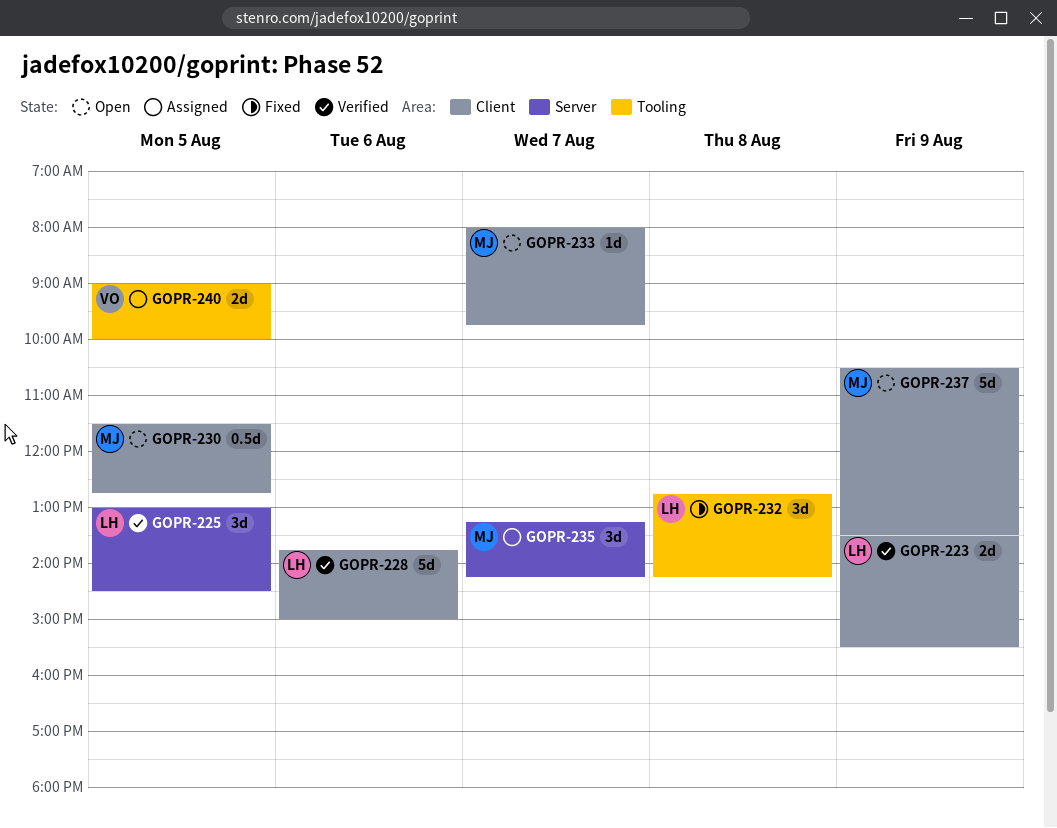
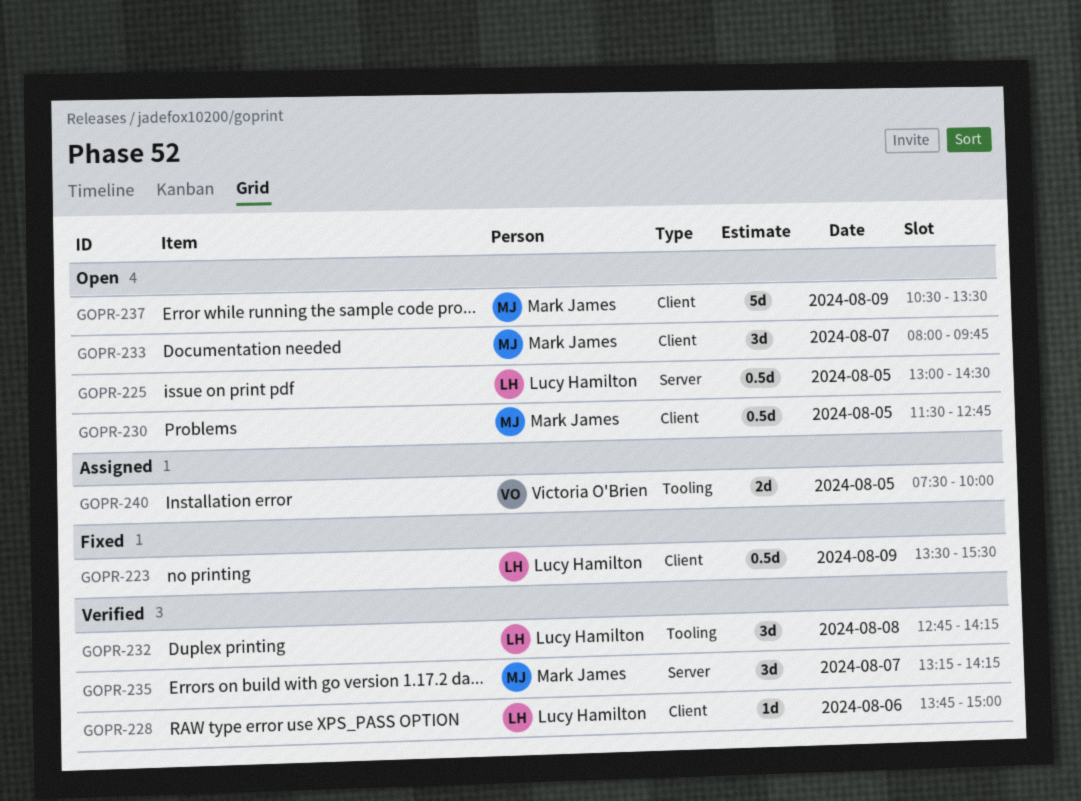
GOPR-223, status: Verified -> Fixed
GOPR-223, estimate: 2d -> 0.5d
GOPR-225, status: Verified -> Open
GOPR-225, estimate: 3d -> 0.5d
GOPR-228, estimate: 5d -> 1d
GOPR-232, status: Fixed -> Verified
GOPR-233, estimate: 1d -> 3d
GOPR-235, status: Assigned -> Verified
GOPR-240, begins: 09:00 -> 07:30

